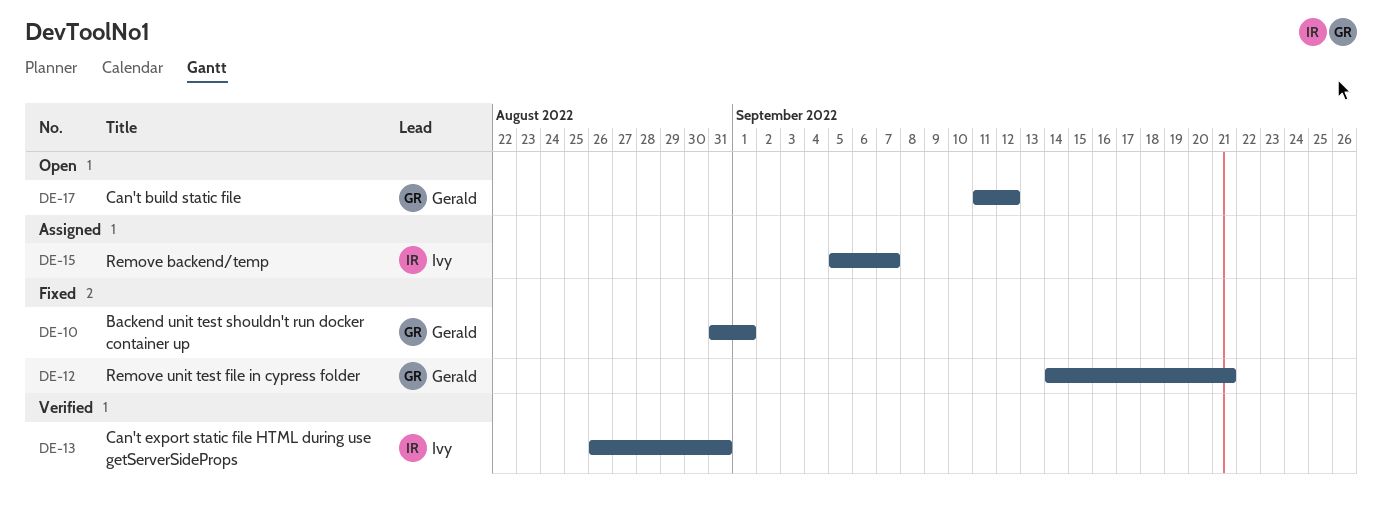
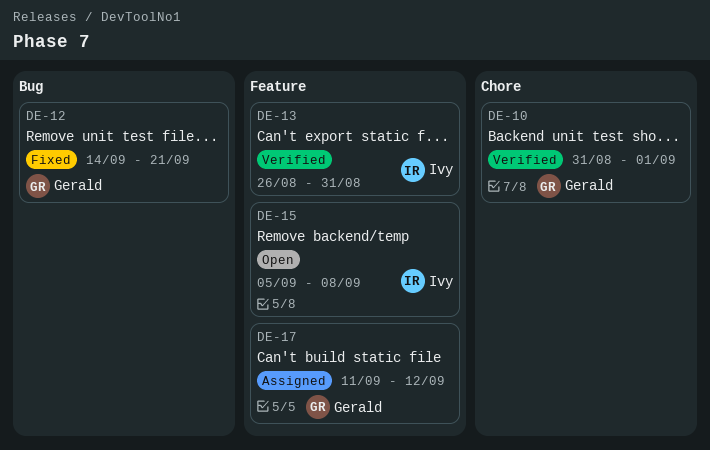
DE-10, status: Fixed -> Verified
DE-15, status: Assigned -> Open
DE-15, due: Sep 7 -> Sep 8
DE-17, status: Open -> Assigned

